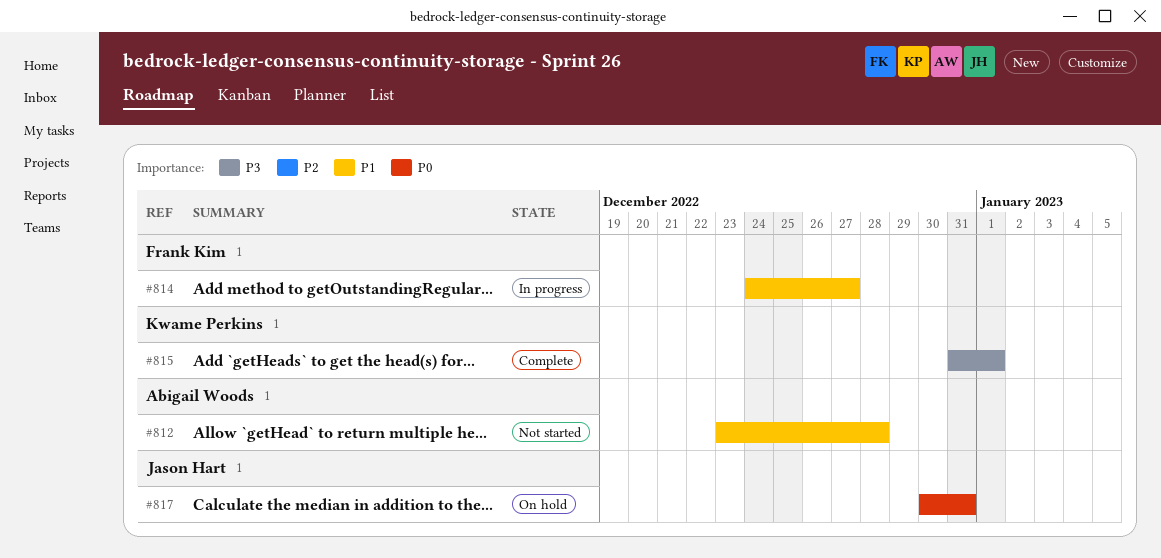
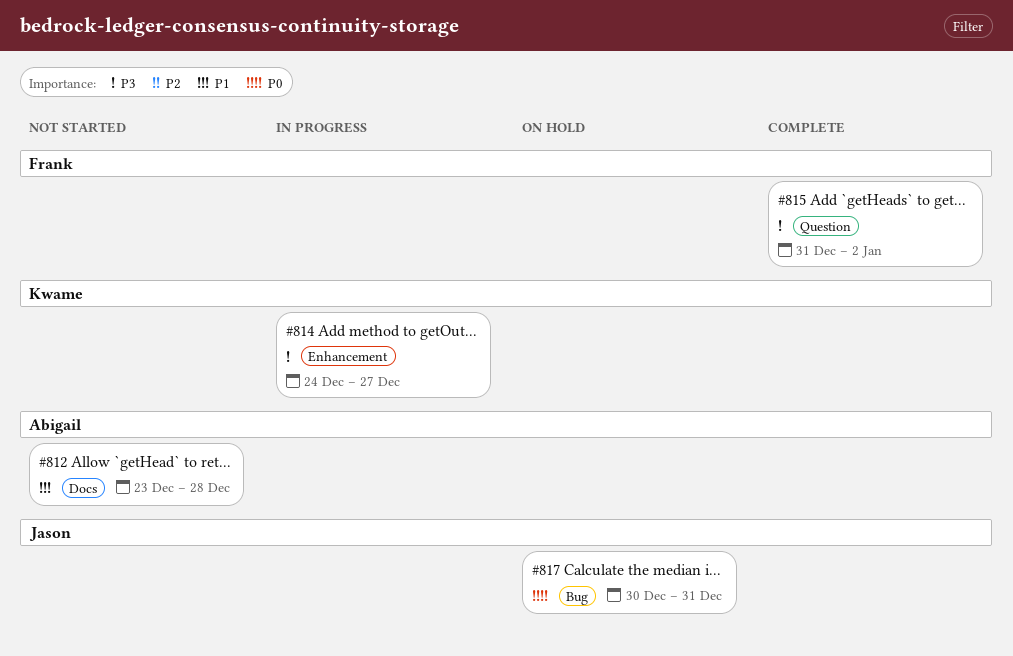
#814, owner: Frank Kim -> Kwame Perkins
#814, priority: P1 -> P3
#815, owner: Kwame Perkins -> Frank Kim
#815, due: Jan 1 -> Jan 2

